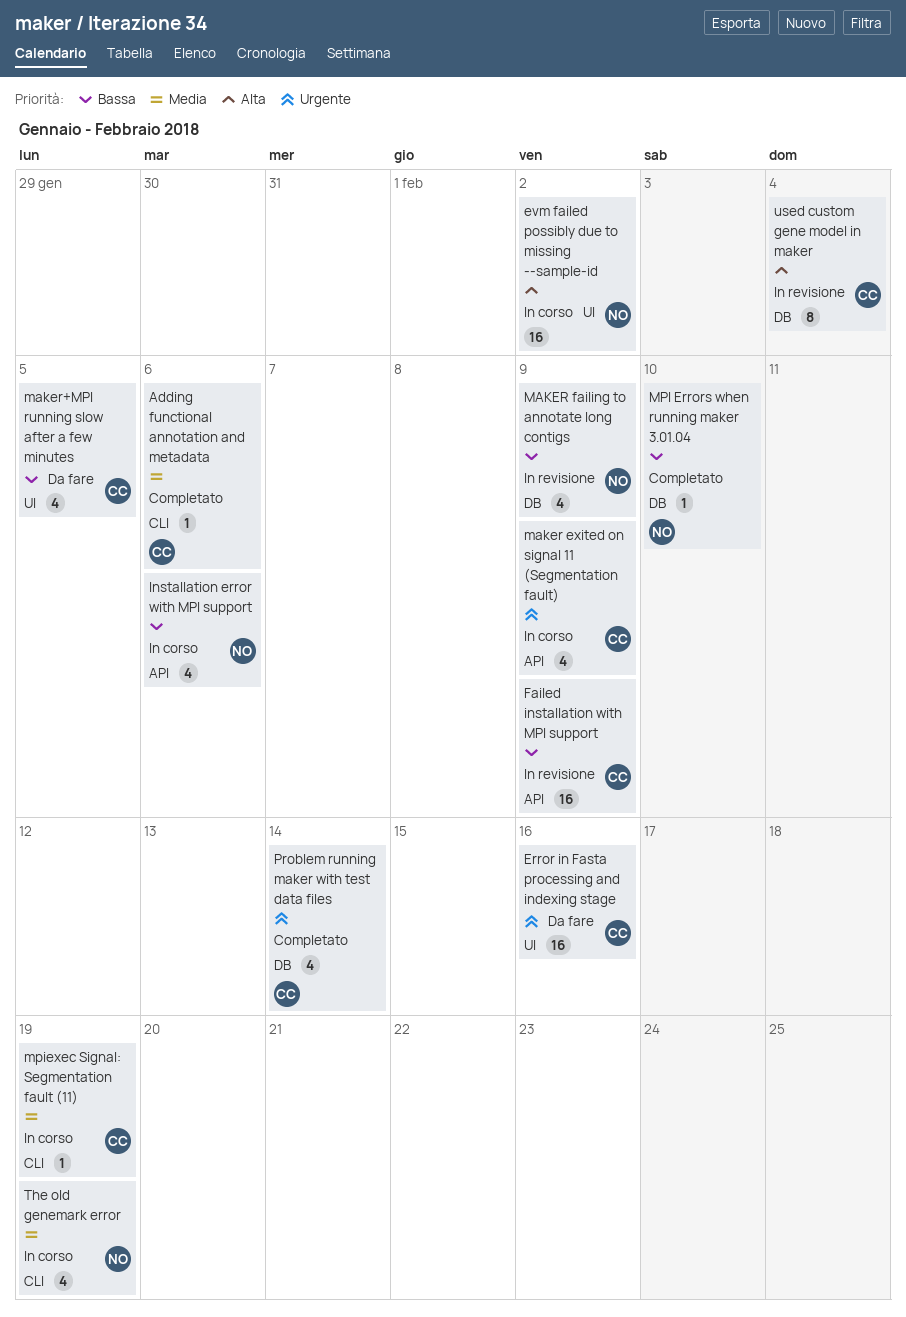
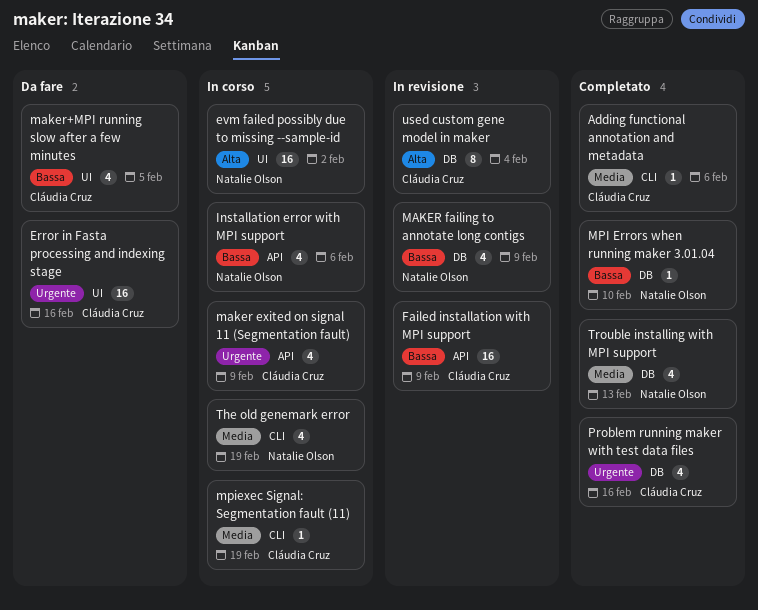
Problem running maker with test data files, due: Feb 14 -> Feb 16
Trouble installing with MPI support: none -> present

